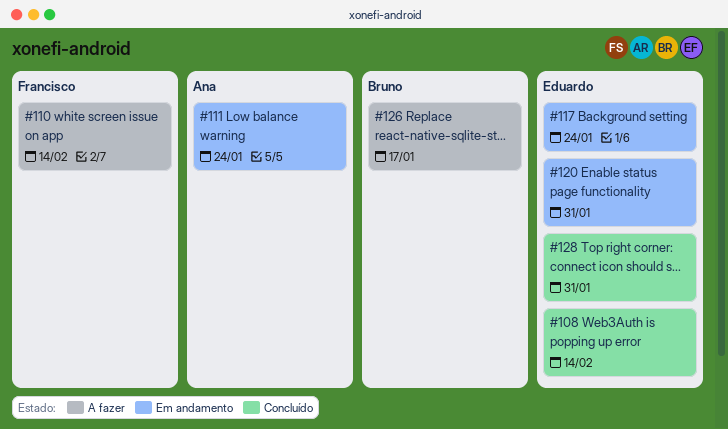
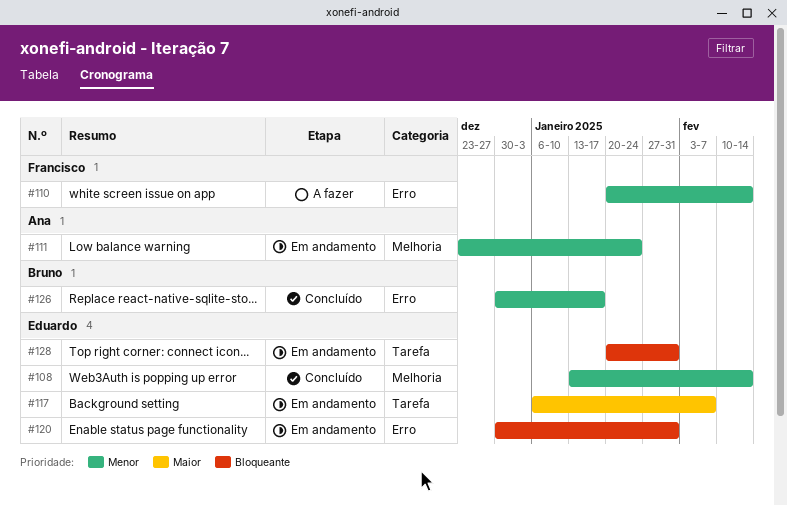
#117, due: Jan 24 -> Feb 7
#126, status: A fazer -> Concluído
#128, status: Concluído -> Em andamento

